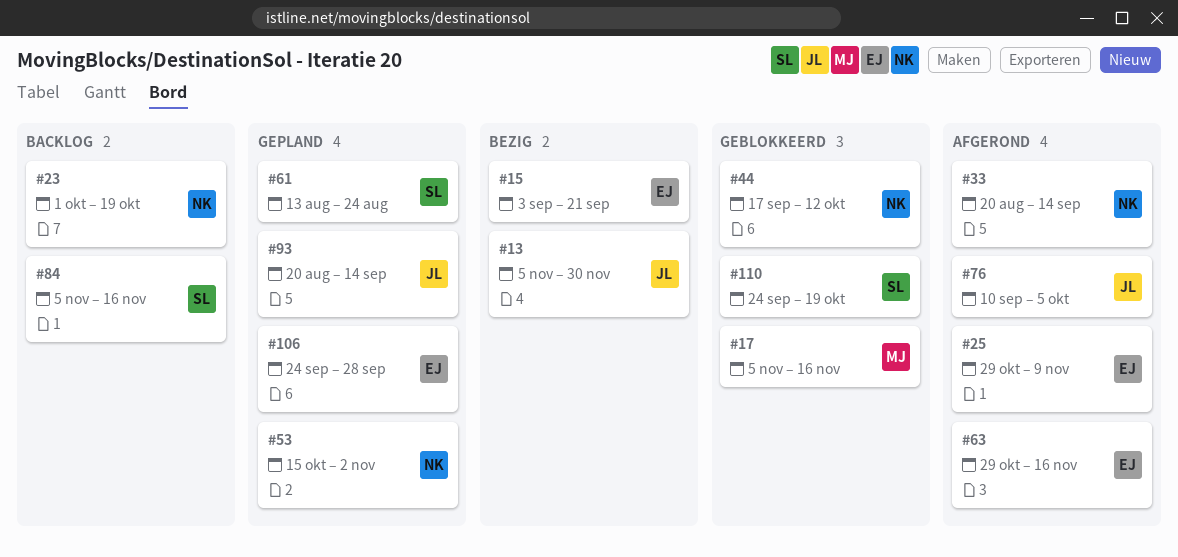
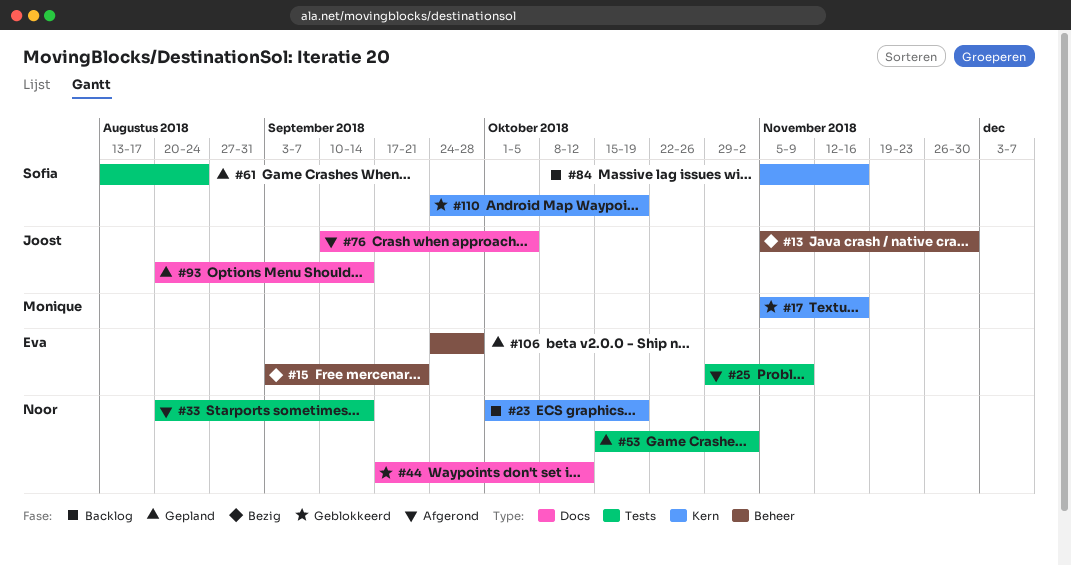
#63: present -> none

